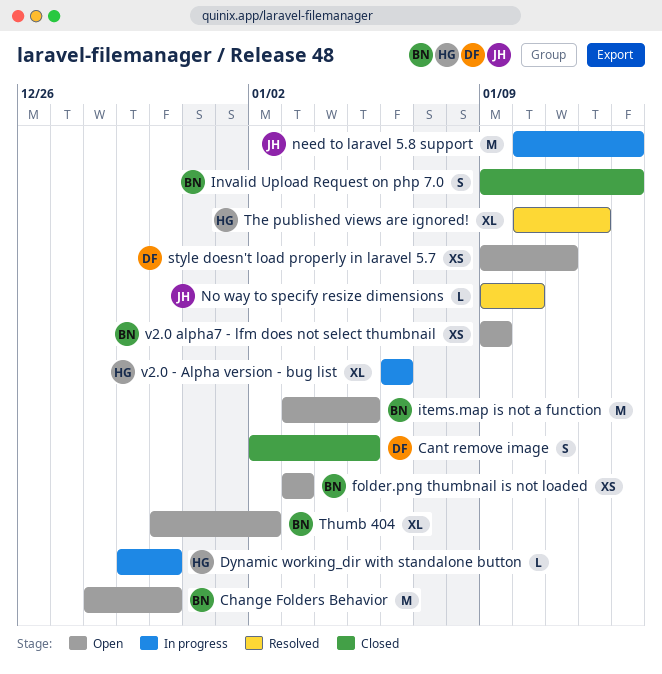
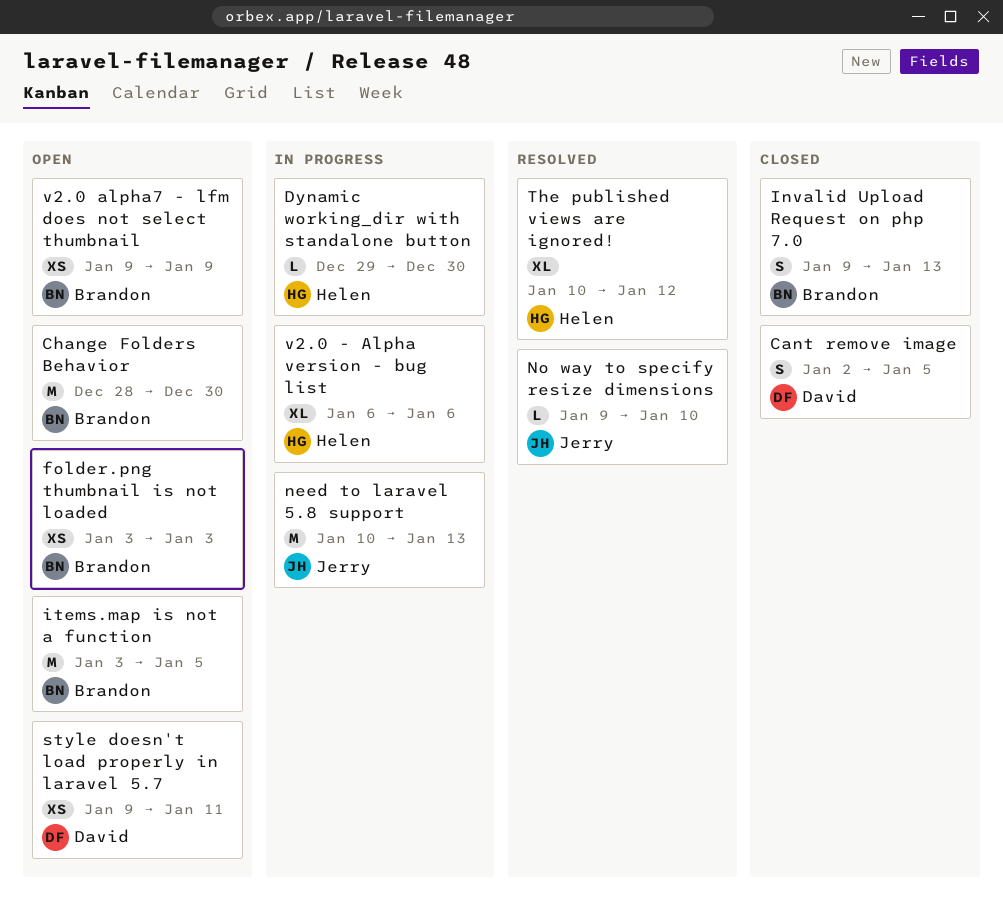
Thumb 404: present -> none

